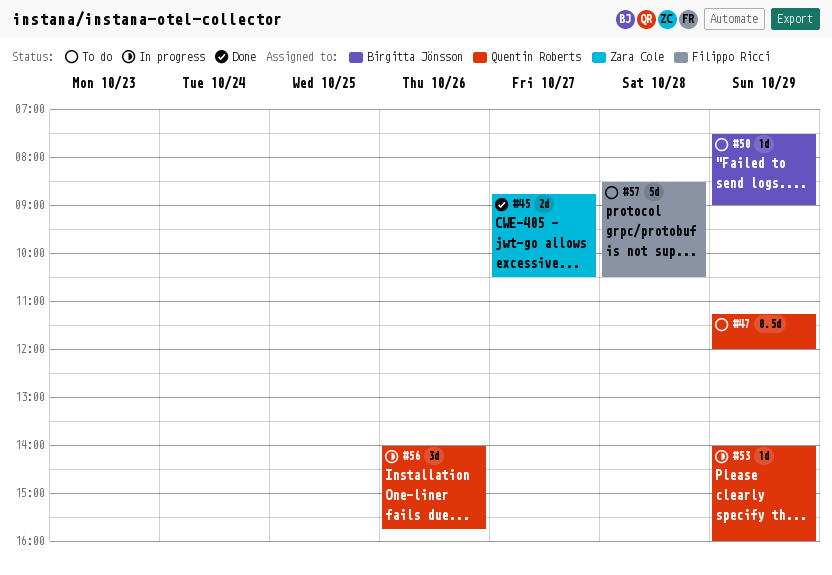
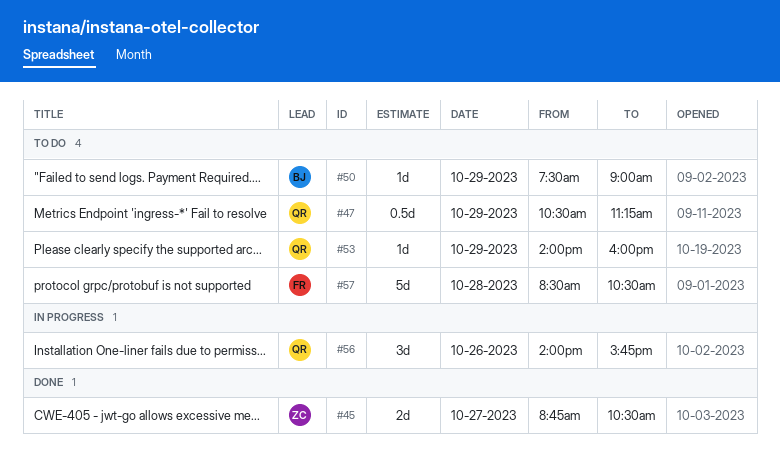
#47, begins: 11:15 -> 10:30
#47, ends: 12:00 -> 11:15
#53, status: In progress -> To do

